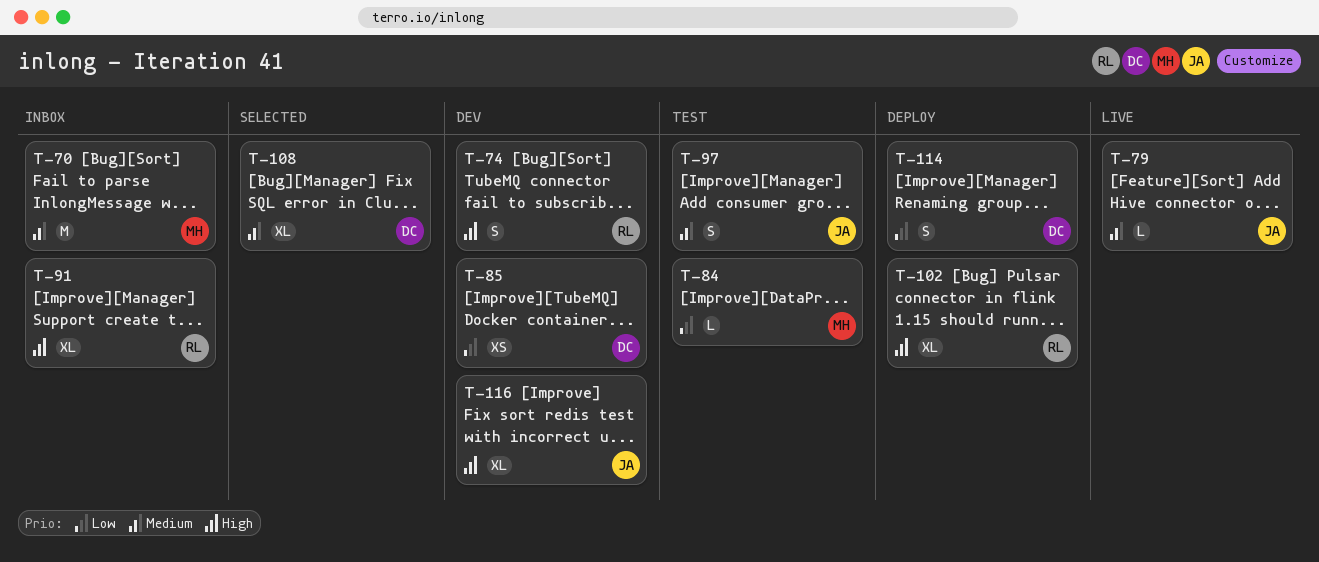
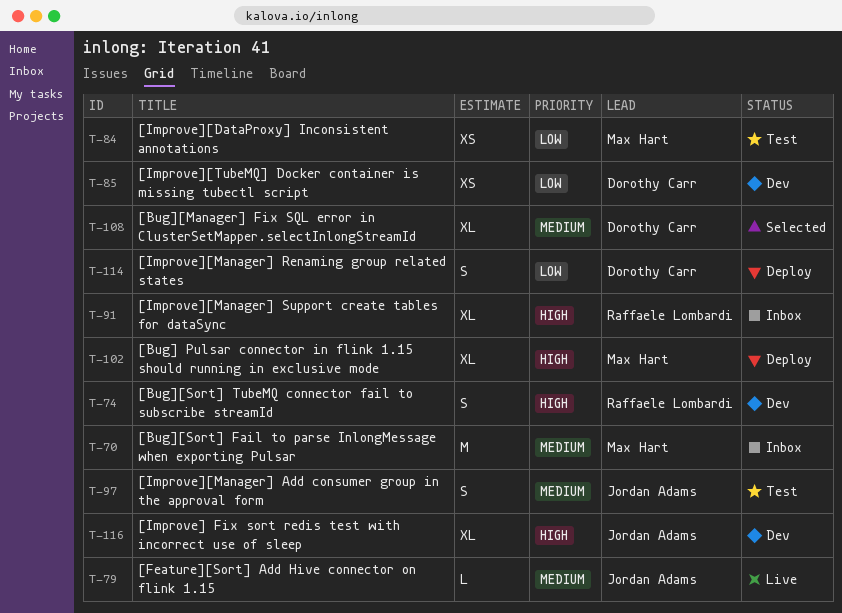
T-84, estimate: L -> XS
T-102, owner: Raffaele Lombardi -> Max Hart

